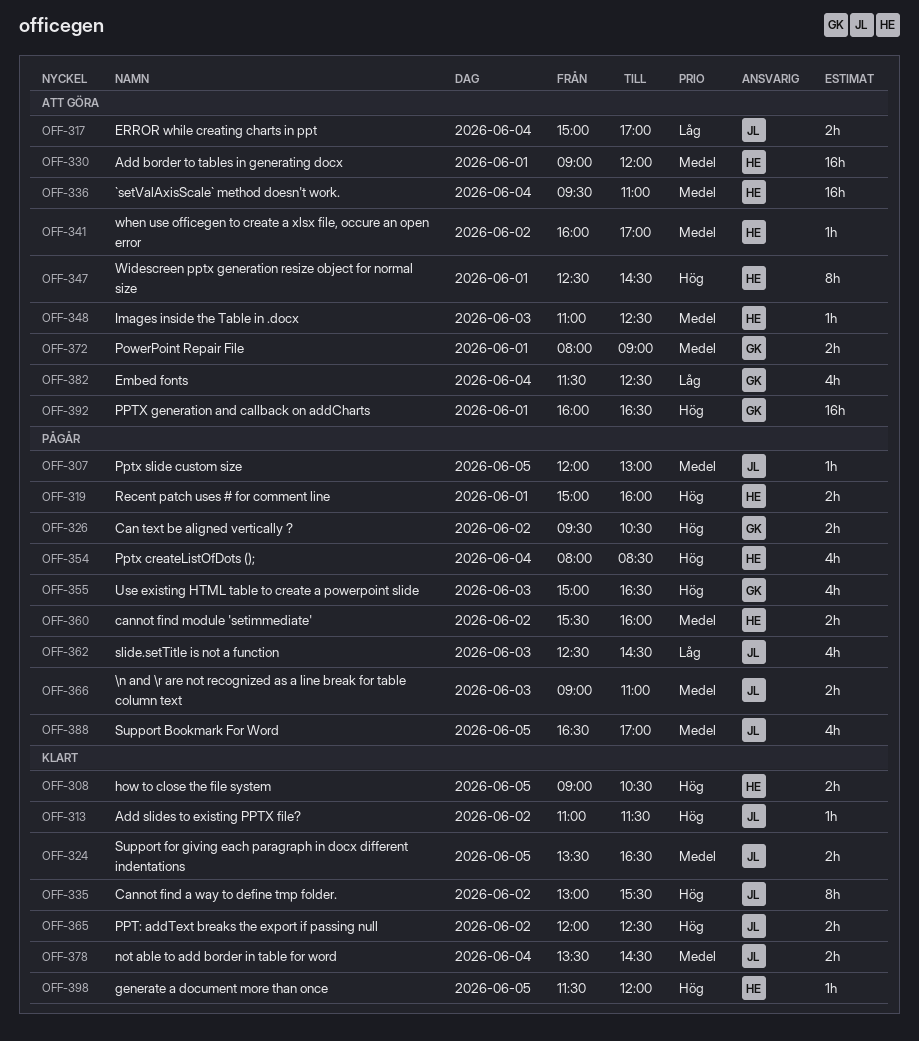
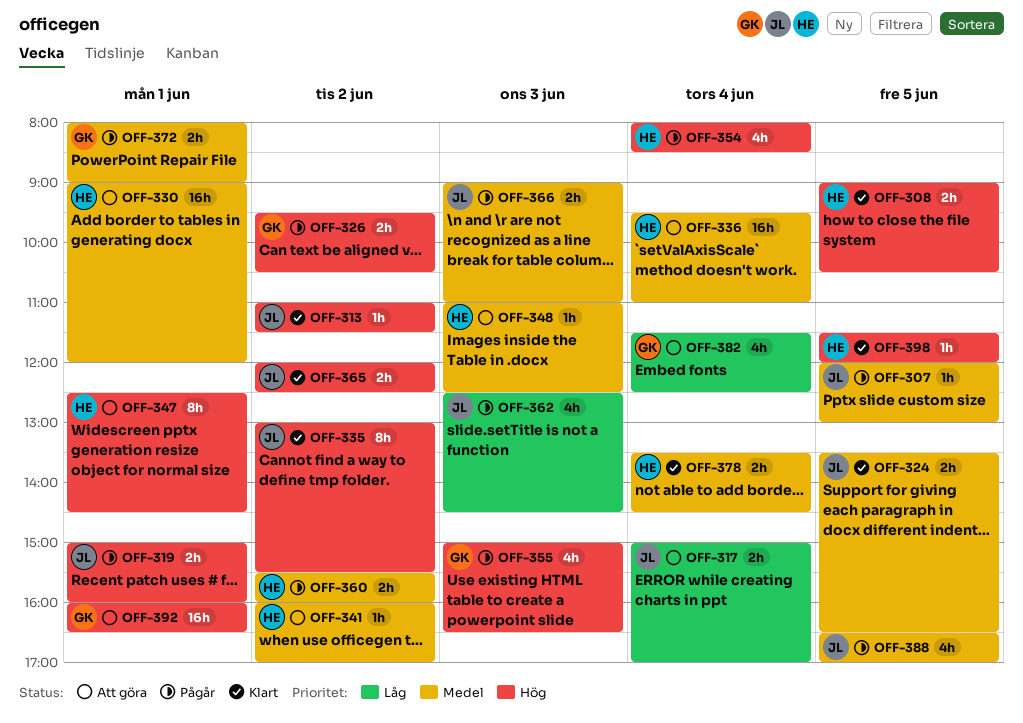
OFF-319, owner: HE -> JL
OFF-372, status: Att göra -> Pågår
OFF-378, owner: JL -> HE

